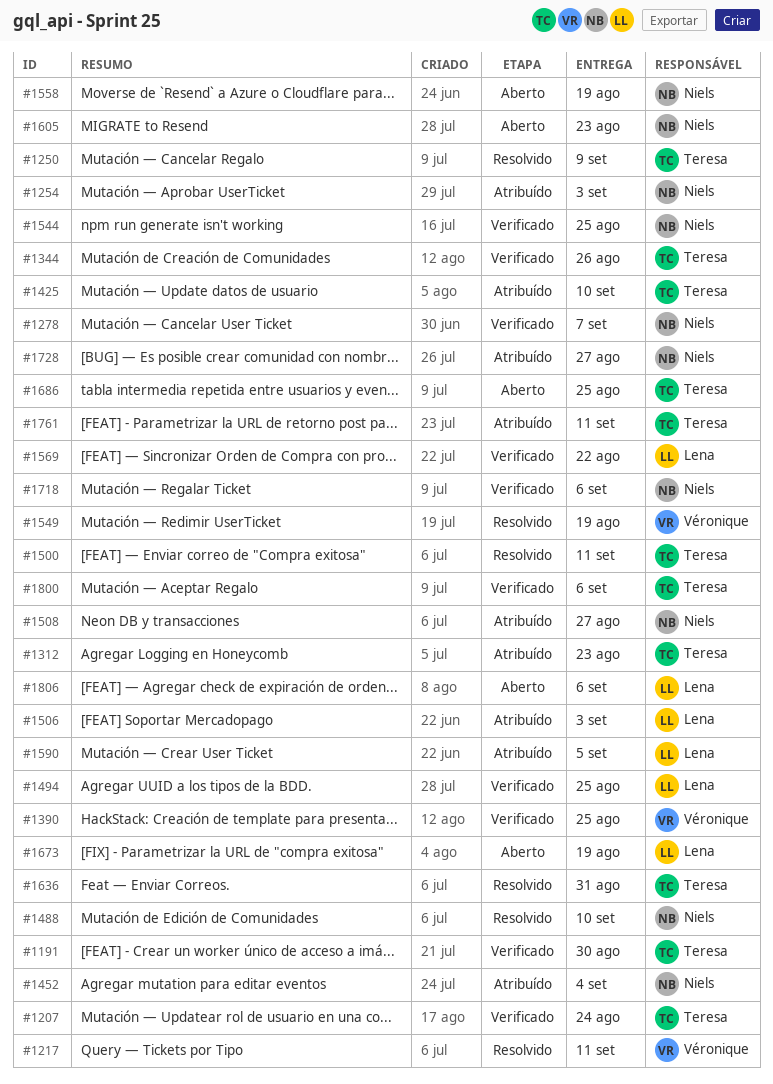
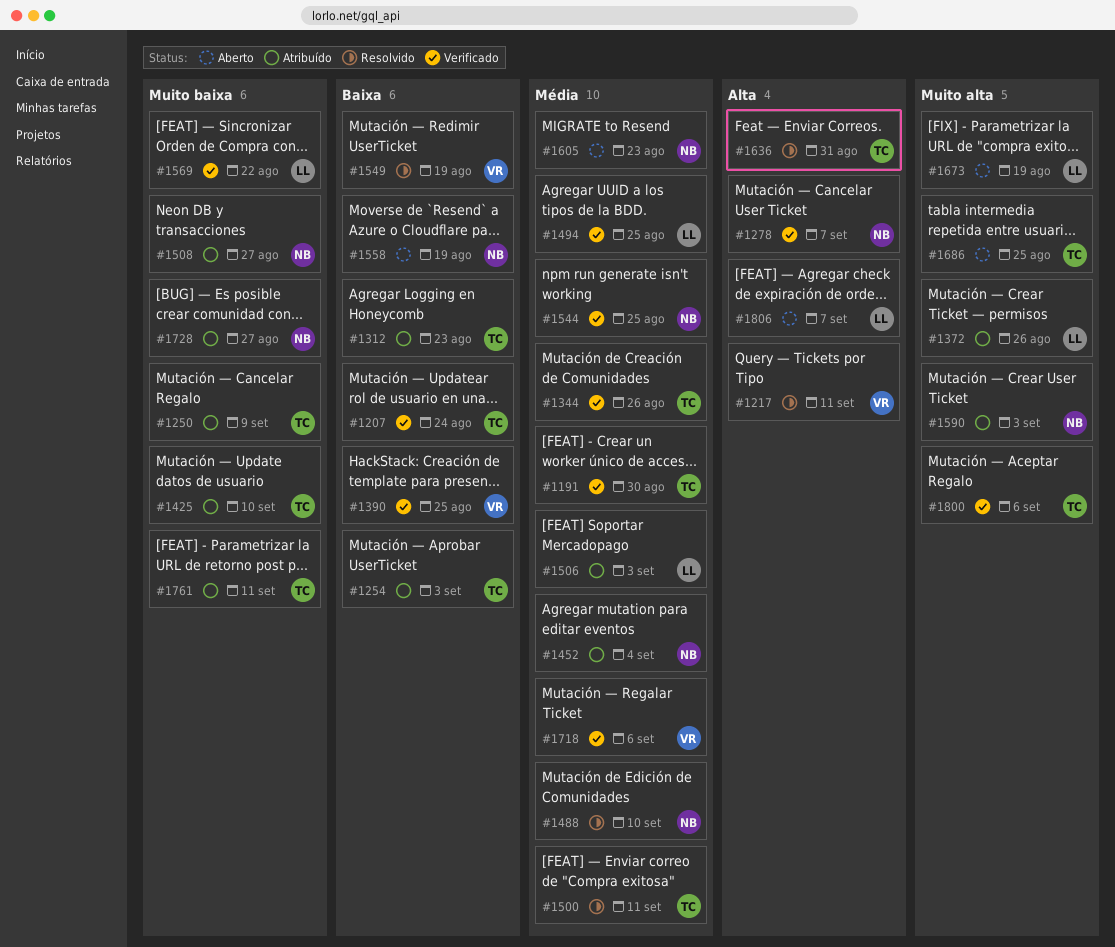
#1250, status: Resolvido -> Atribuído
#1254, owner: Niels -> Teresa
#1372: none -> present
#1590, owner: Lena -> Niels
#1590, due: Sep 5 -> Sep 3
#1718, owner: Niels -> Véronique
#1806, due: Sep 6 -> Sep 7

